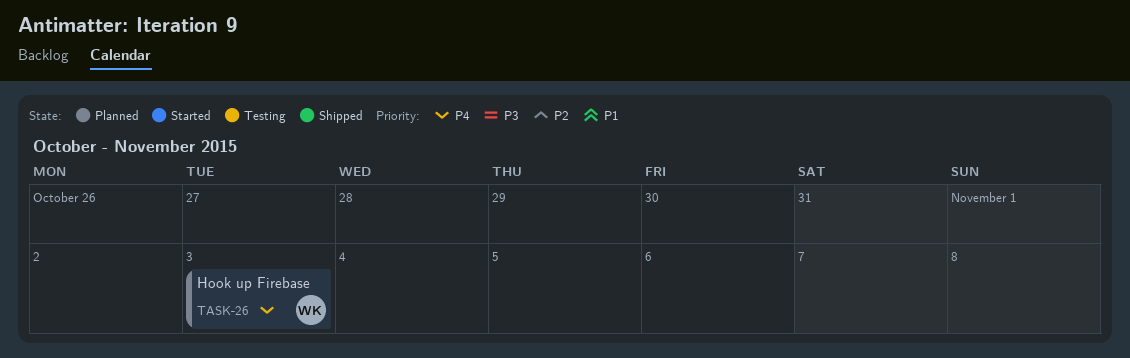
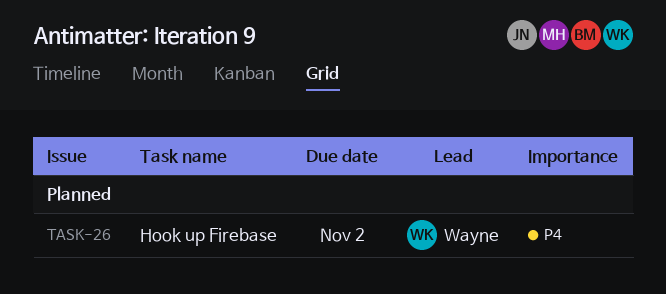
TASK-26, due: Nov 3 -> Nov 2

